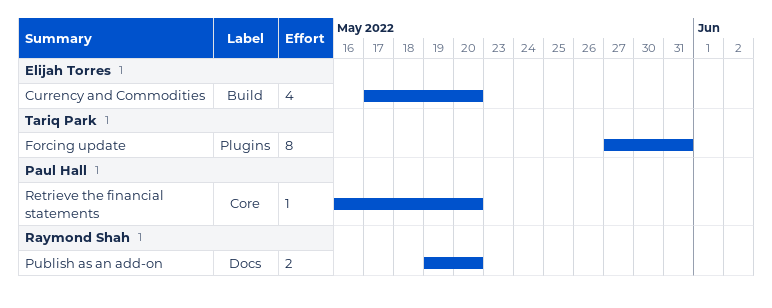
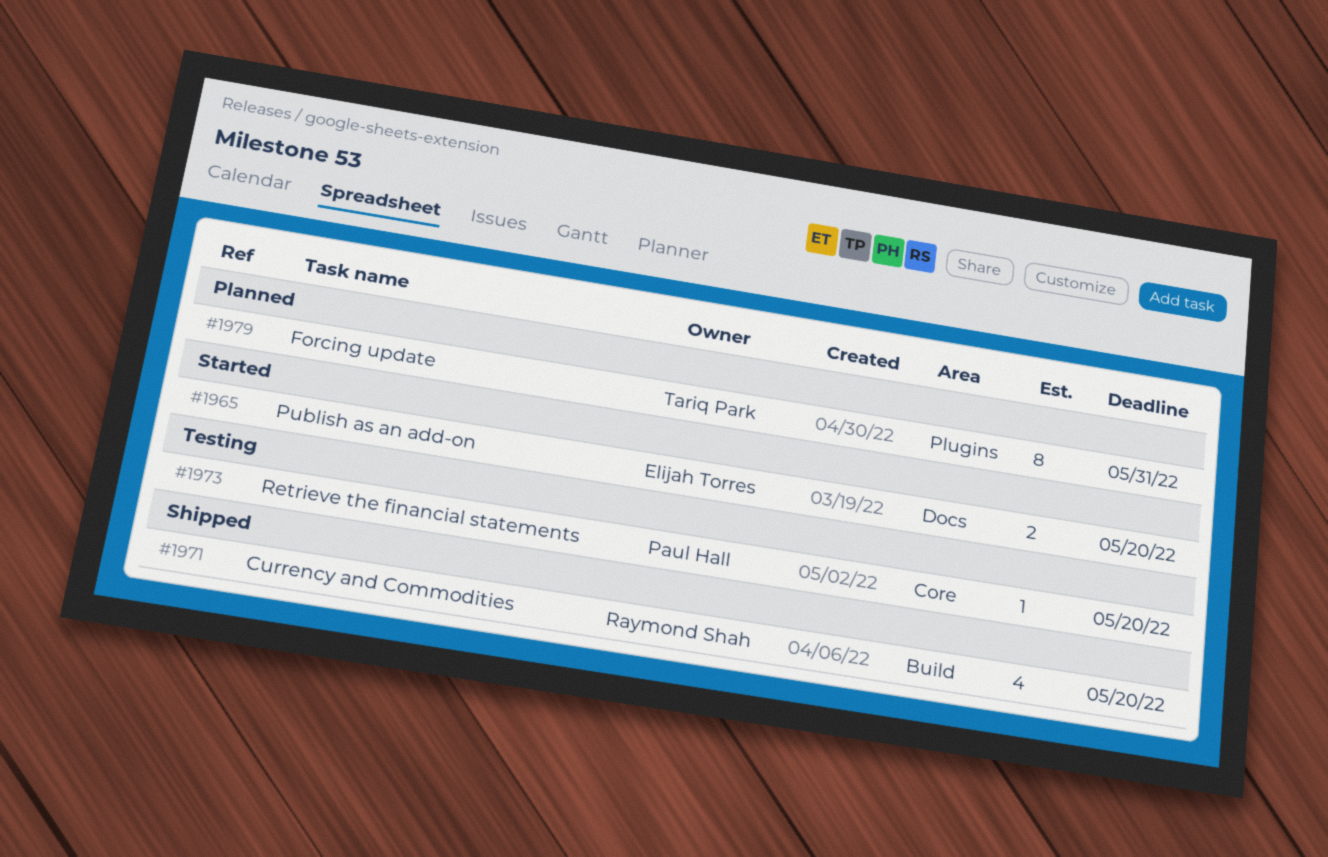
Currency and Commodities, owner: Elijah Torres -> Raymond Shah
Publish as an add-on, owner: Raymond Shah -> Elijah Torres

